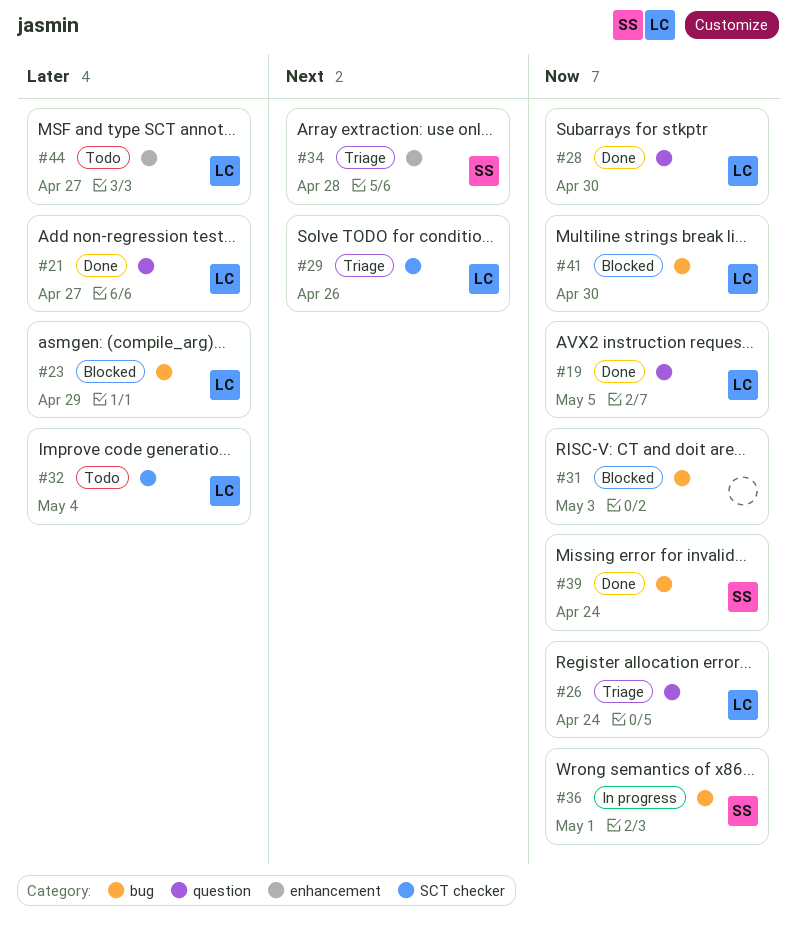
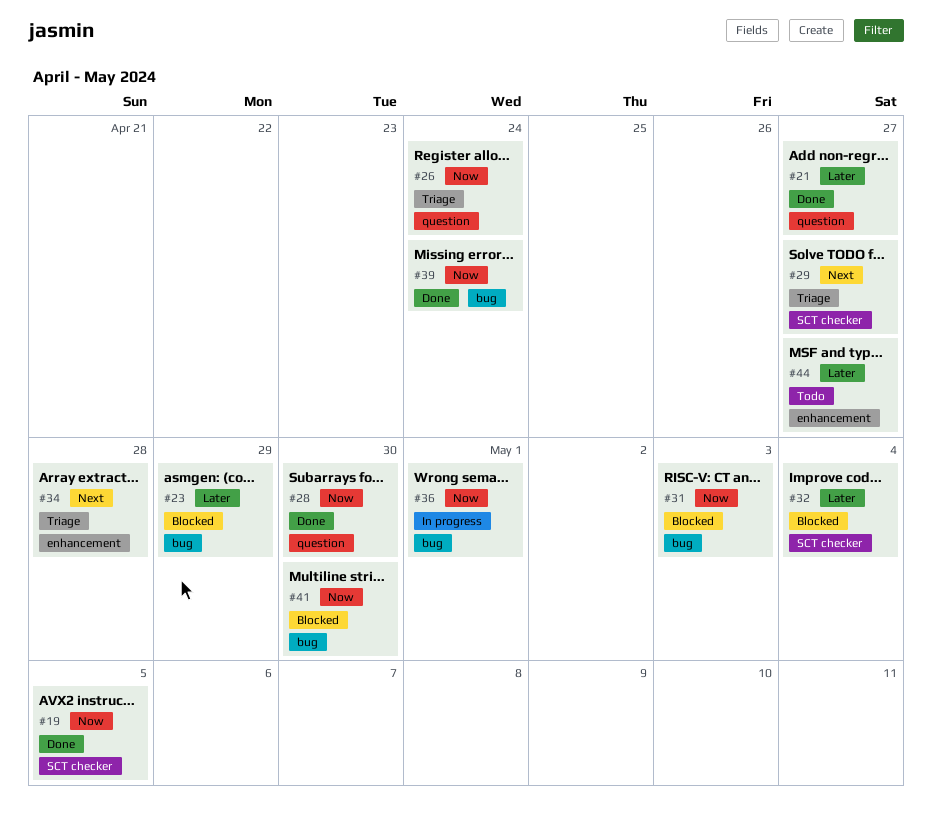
#19, label: question -> SCT checker
#29, due: Apr 26 -> Apr 27
#32, status: Todo -> Blocked

